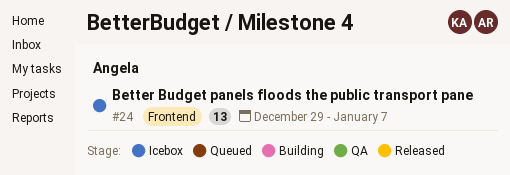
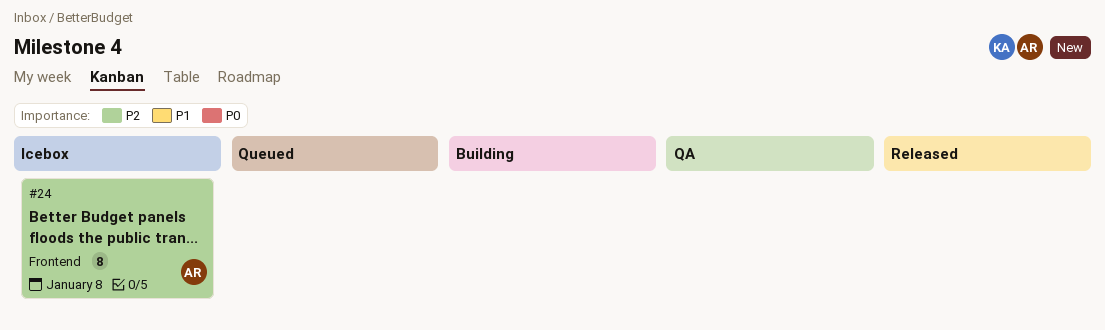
#24, estimate: 13 -> 8
#24, due: Jan 7 -> Jan 8

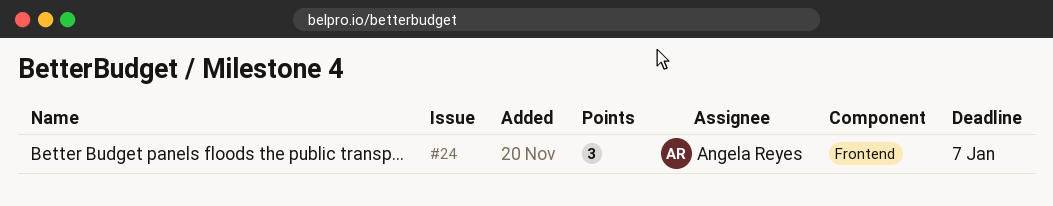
#24, estimate: 8 -> 3
#24, due: Jan 8 -> Jan 7

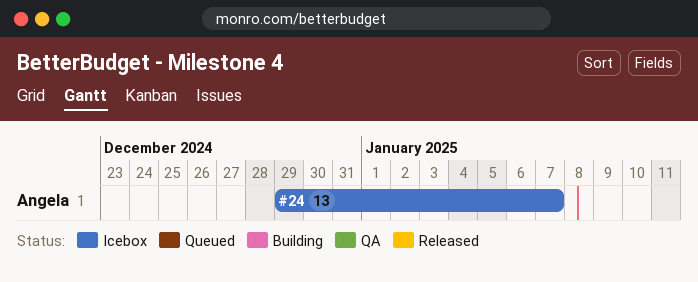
#24, estimate: 3 -> 13

